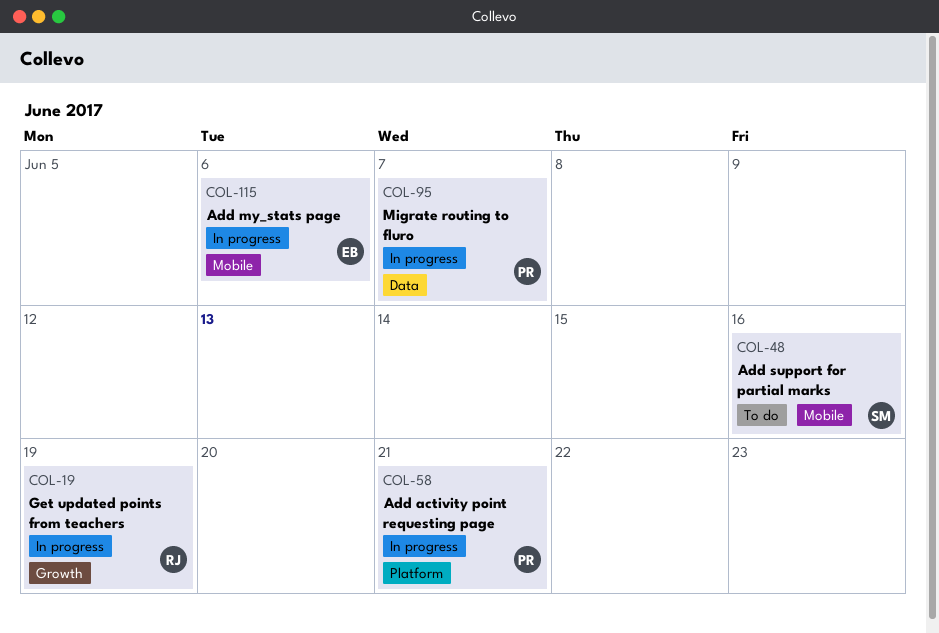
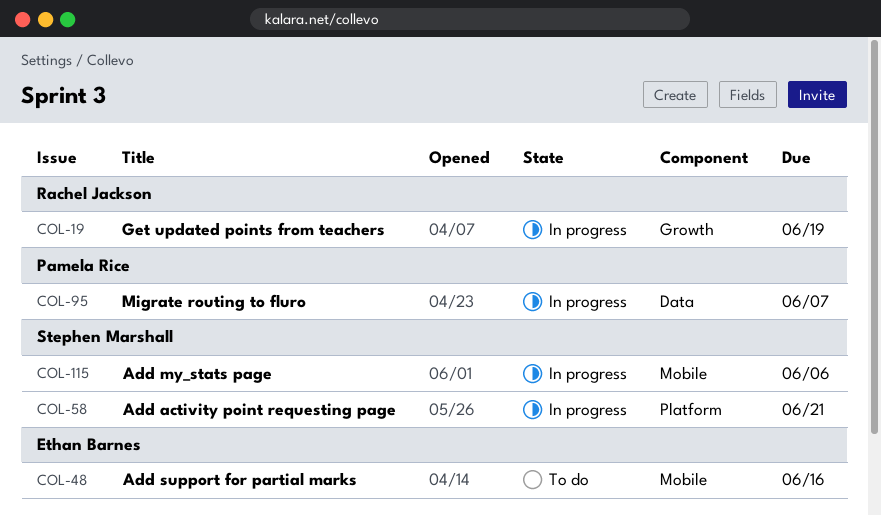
COL-48, owner: Stephen Marshall -> Ethan Barnes
COL-58, owner: Pamela Rice -> Stephen Marshall
COL-115, owner: Ethan Barnes -> Stephen Marshall

